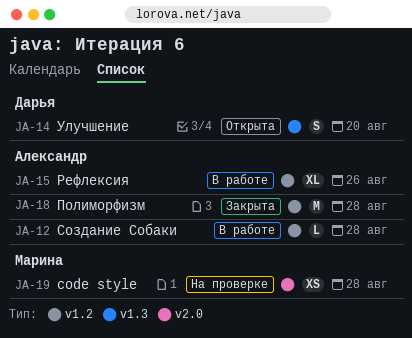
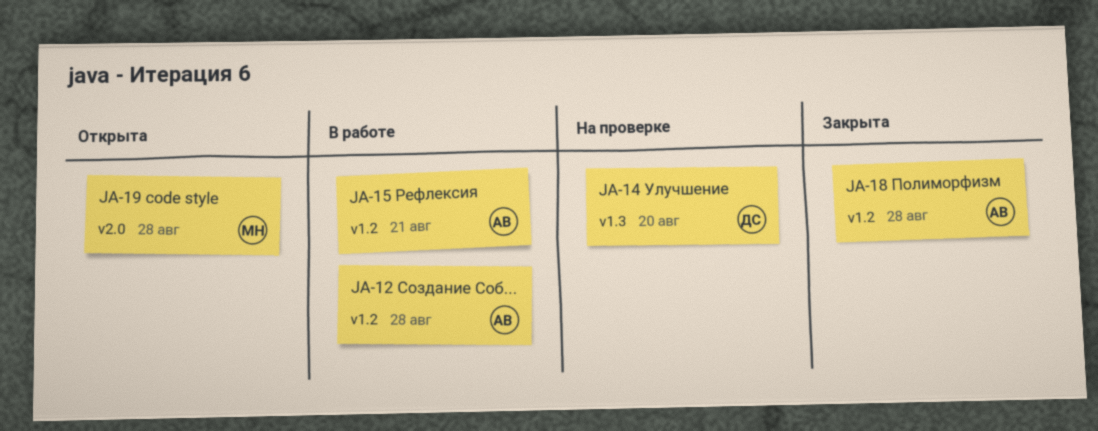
JA-14, status: Открыта -> На проверке
JA-15, due: Aug 26 -> Aug 21
JA-19, status: На проверке -> Открыта

